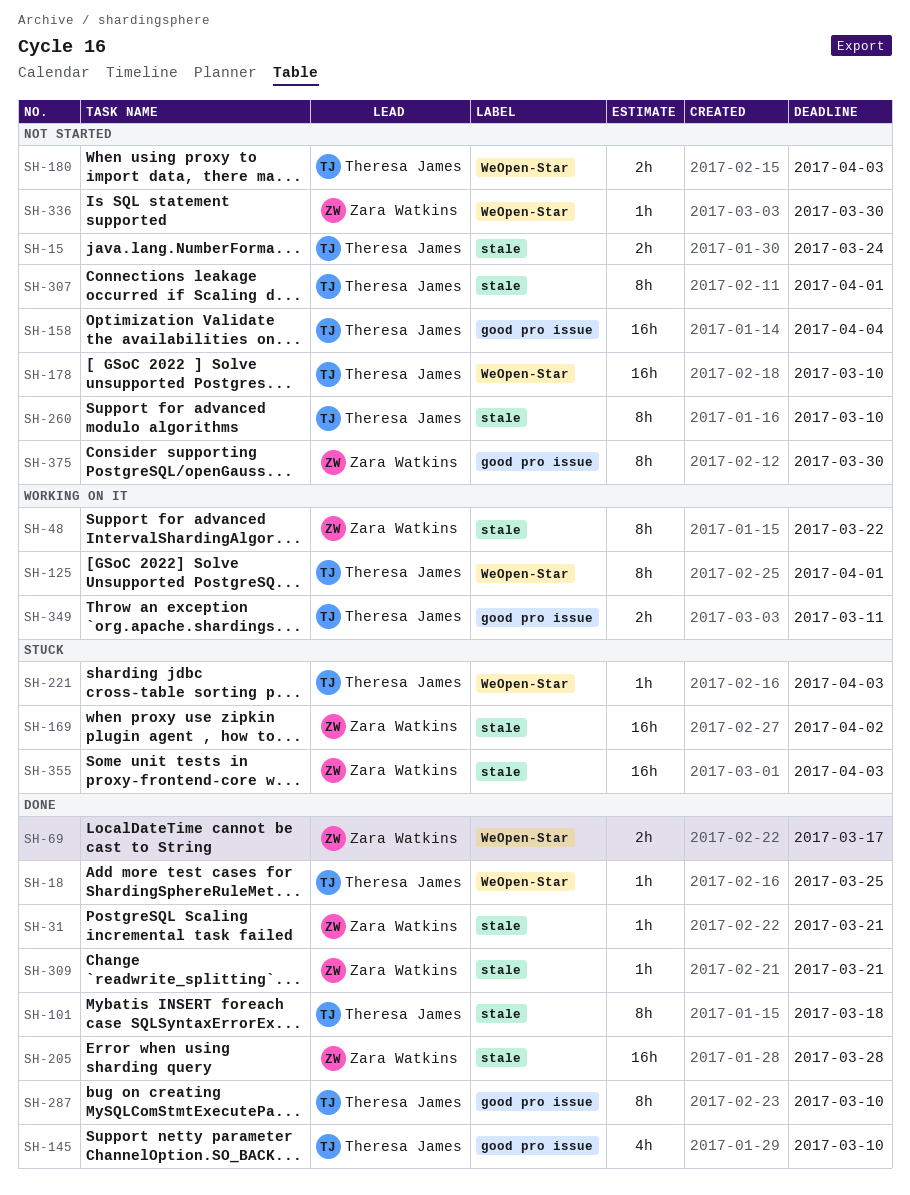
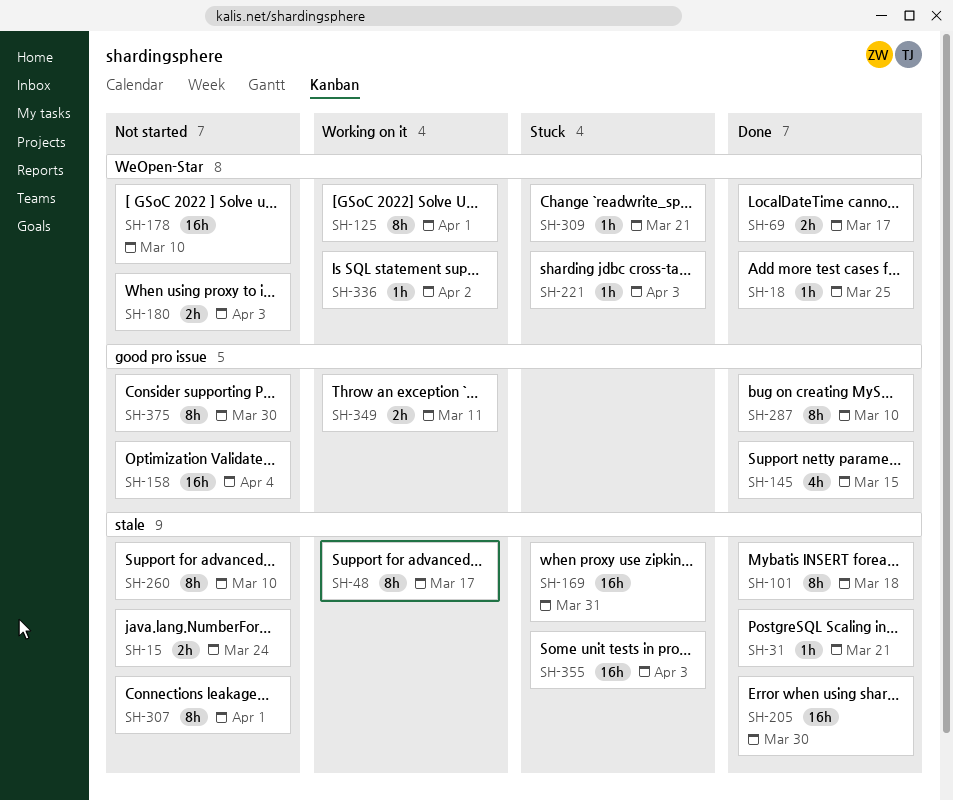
SH-48, due: Mar 22 -> Mar 17
SH-145, due: Mar 10 -> Mar 15
SH-169, due: Apr 2 -> Mar 31
SH-205, due: Mar 28 -> Mar 30
SH-309, status: Done -> Stuck
SH-309, label: stale -> WeOpen-Star
SH-336, status: Not started -> Working on it
SH-336, due: Mar 30 -> Apr 2

